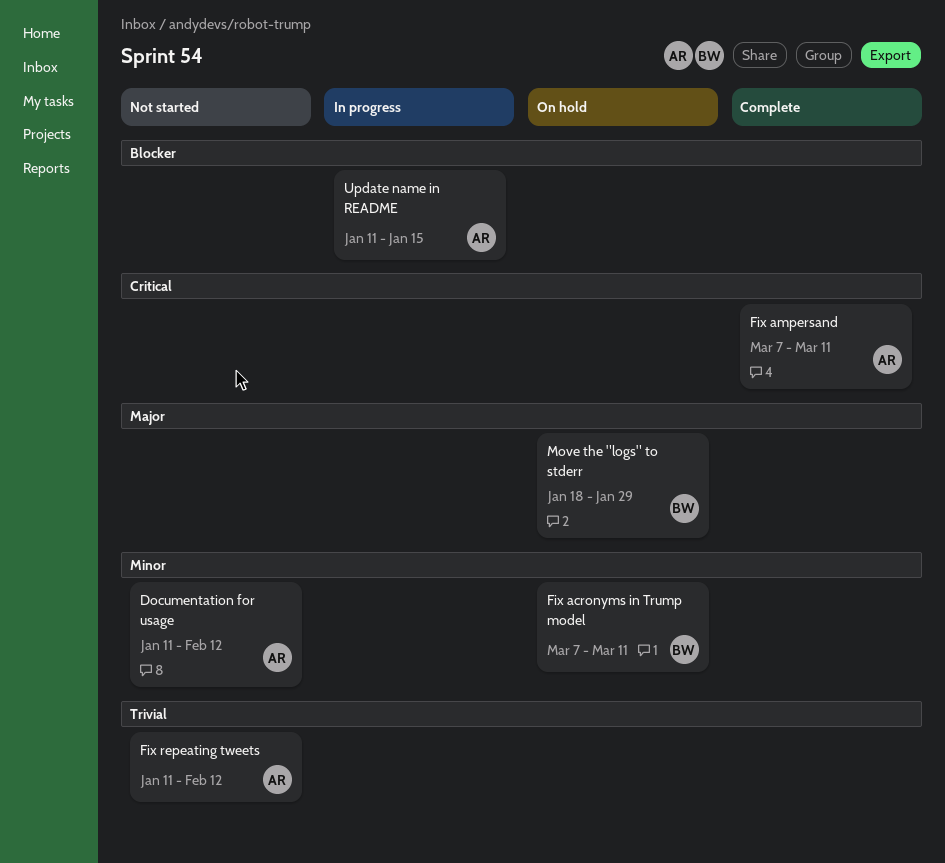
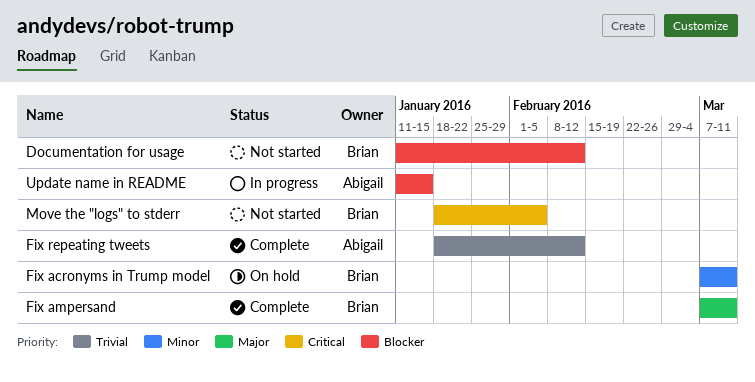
Documentation for usage, owner: Abigail -> Brian
Documentation for usage, priority: Minor -> Blocker
Fix ampersand, owner: Abigail -> Brian
Fix ampersand, priority: Critical -> Major
Fix repeating tweets, status: Not started -> Complete
Fix repeating tweets, start: Jan 11 -> Jan 18
Move the "logs" to stderr, status: On hold -> Not started
Move the "logs" to stderr, priority: Major -> Critical
Move the "logs" to stderr, due: Jan 29 -> Feb 5

